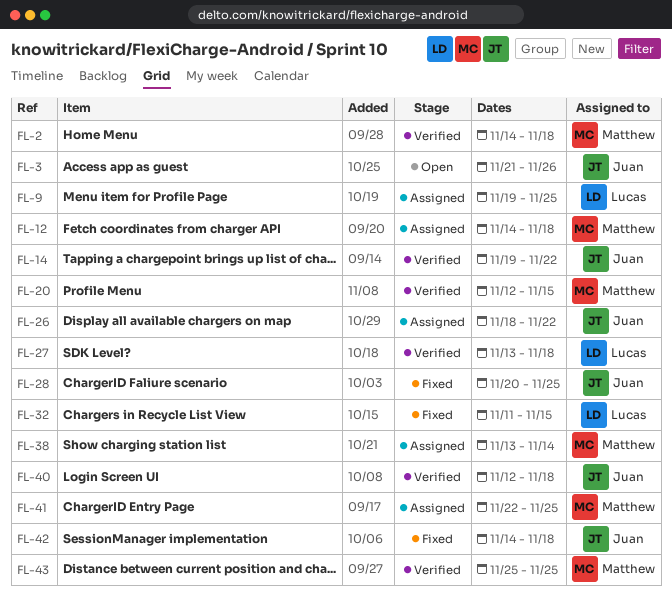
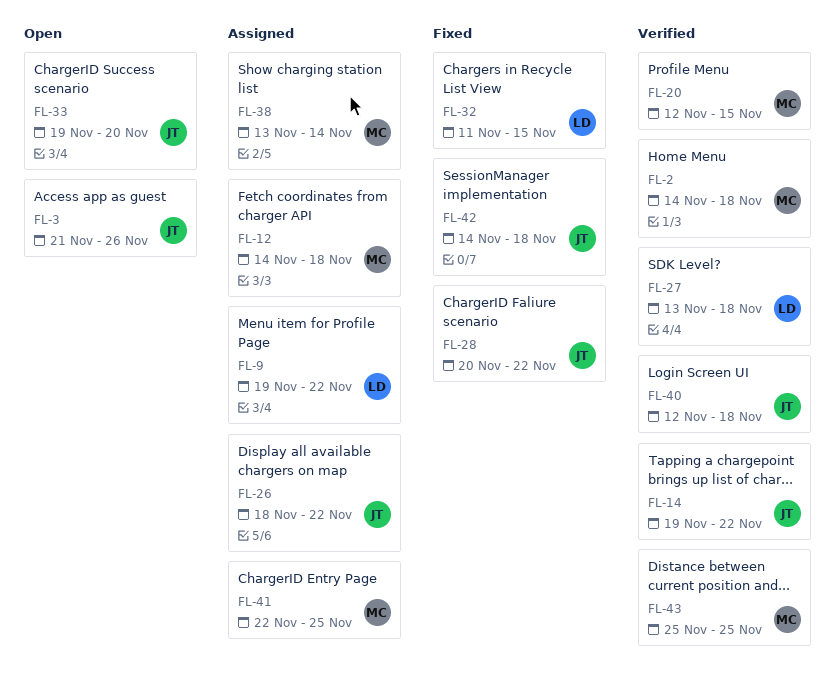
FL-9, due: Nov 25 -> Nov 22
FL-28, due: Nov 25 -> Nov 22
FL-33: none -> present

